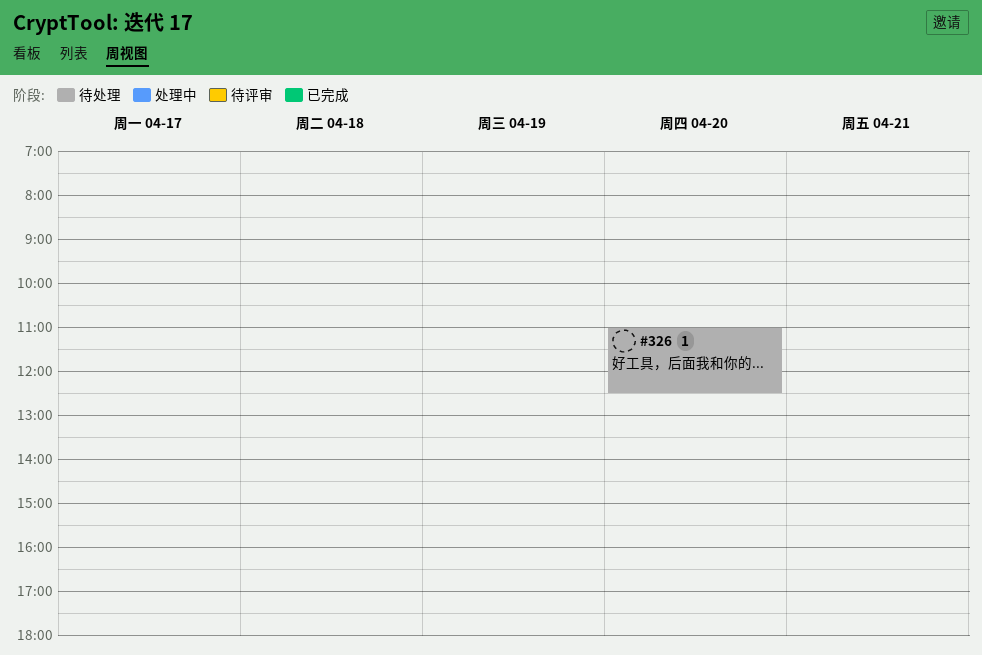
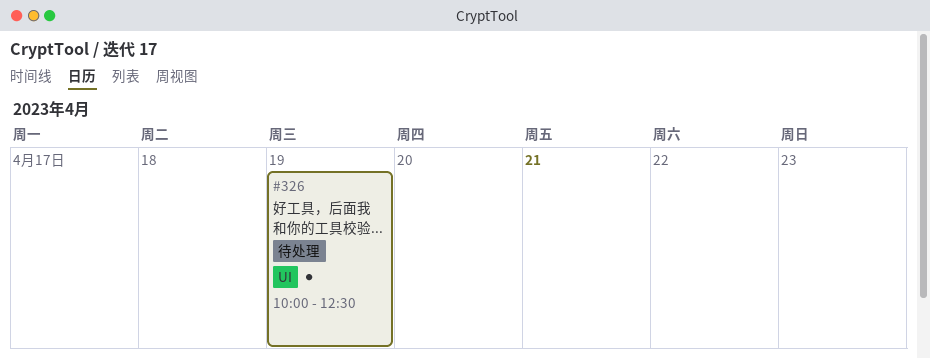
#326, day: Apr 20 -> Apr 19
#326, begins: 11:00 -> 10:00

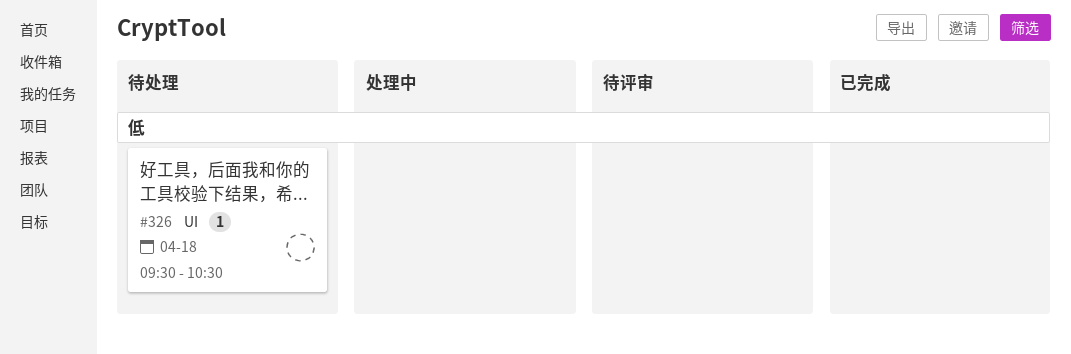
#326, day: Apr 19 -> Apr 18
#326, begins: 10:00 -> 09:30
#326, ends: 12:30 -> 10:30

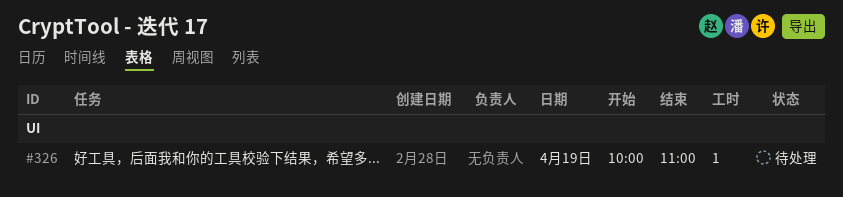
#326, day: Apr 18 -> Apr 19
#326, begins: 09:30 -> 10:00
#326, ends: 10:30 -> 11:00

